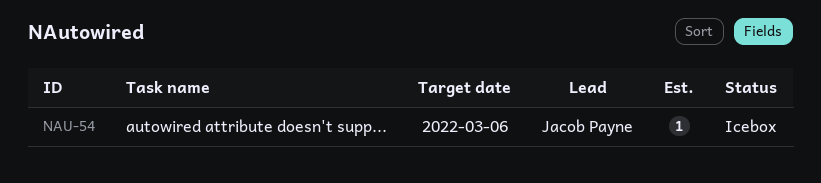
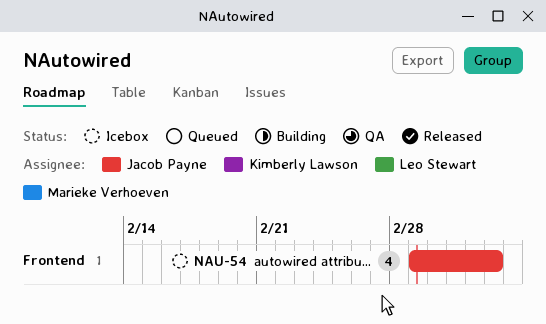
NAU-54, estimate: 1 -> 4
NAU-54, due: Mar 6 -> Mar 5

